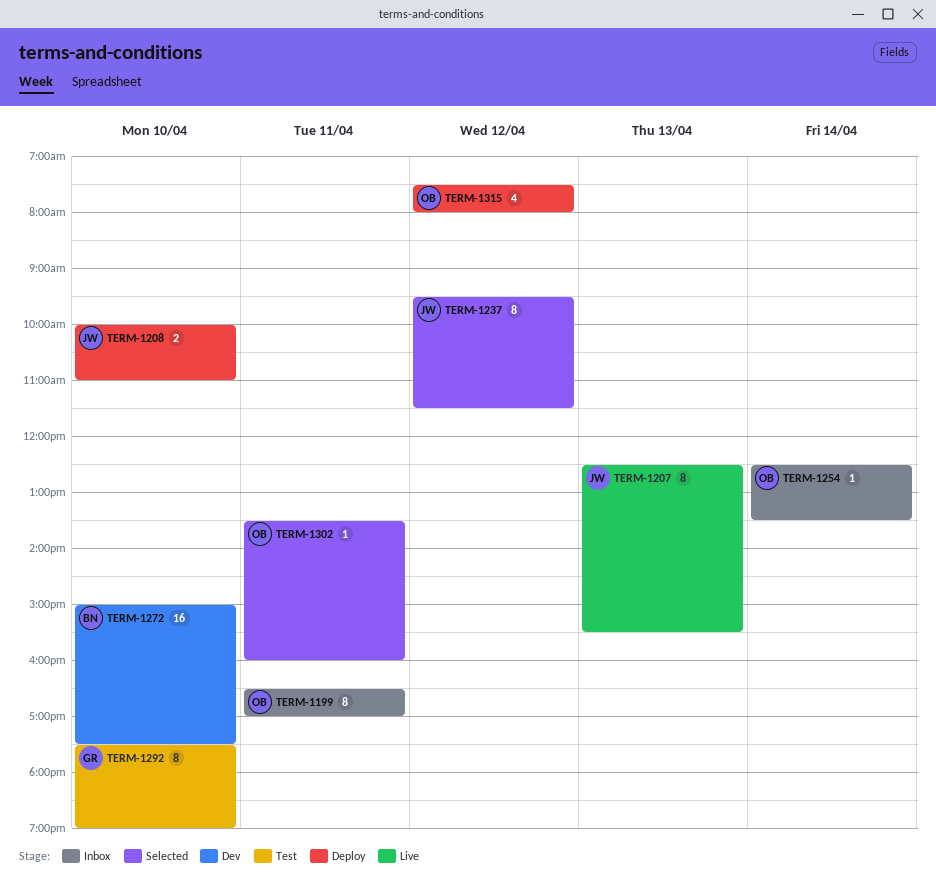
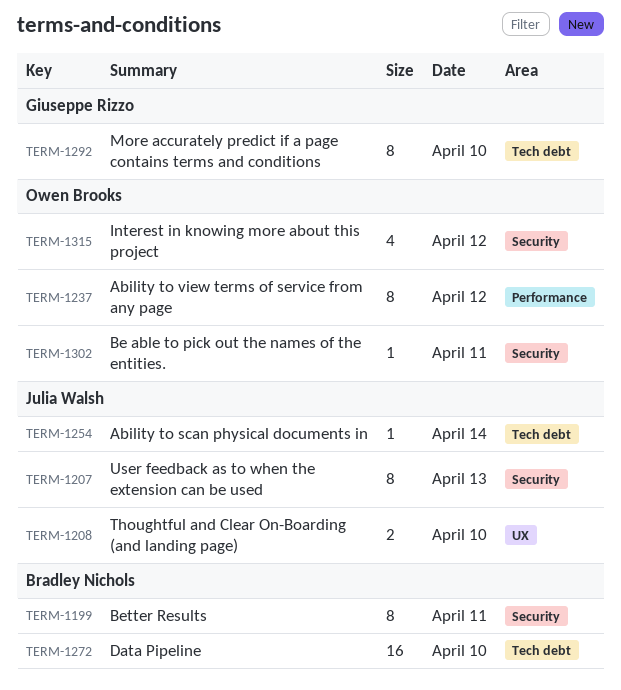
TERM-1199, owner: Owen Brooks -> Bradley Nichols
TERM-1237, owner: Julia Walsh -> Owen Brooks
TERM-1254, owner: Owen Brooks -> Julia Walsh

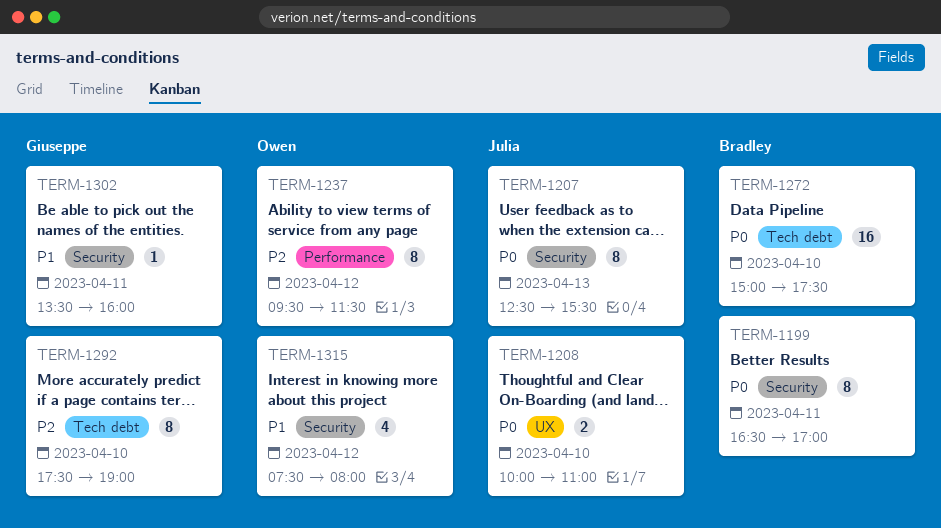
TERM-1254: present -> none
TERM-1302, owner: Owen Brooks -> Giuseppe Rizzo

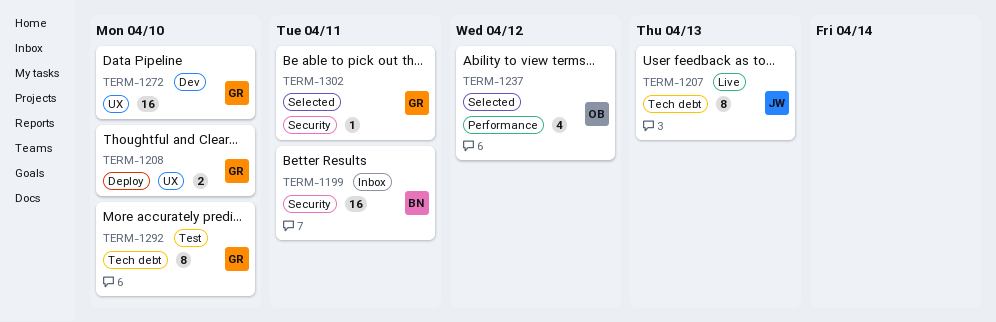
TERM-1199, estimate: 8 -> 16
TERM-1207, label: Security -> Tech debt
TERM-1208, owner: Julia -> Giuseppe
TERM-1237, estimate: 8 -> 4
TERM-1272, owner: Bradley -> Giuseppe
TERM-1272, label: Tech debt -> UX
TERM-1315: present -> none

